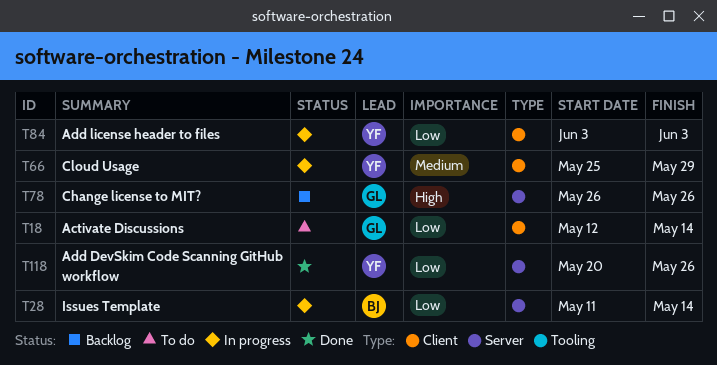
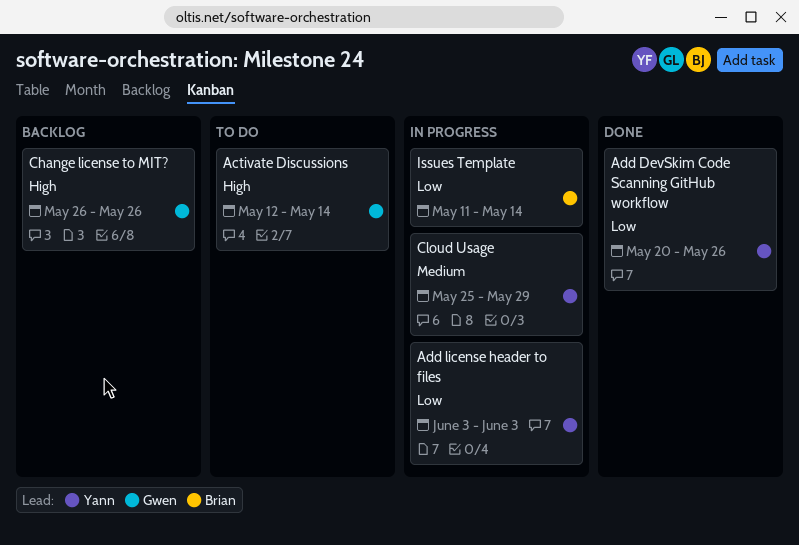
Activate Discussions, priority: Low -> High

